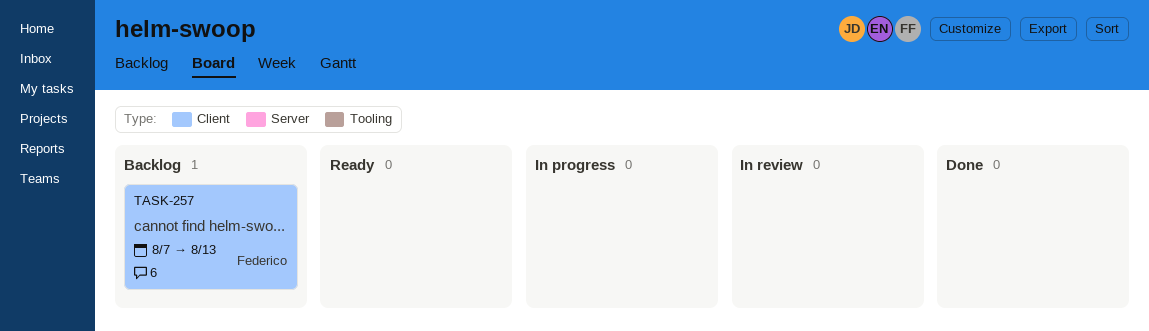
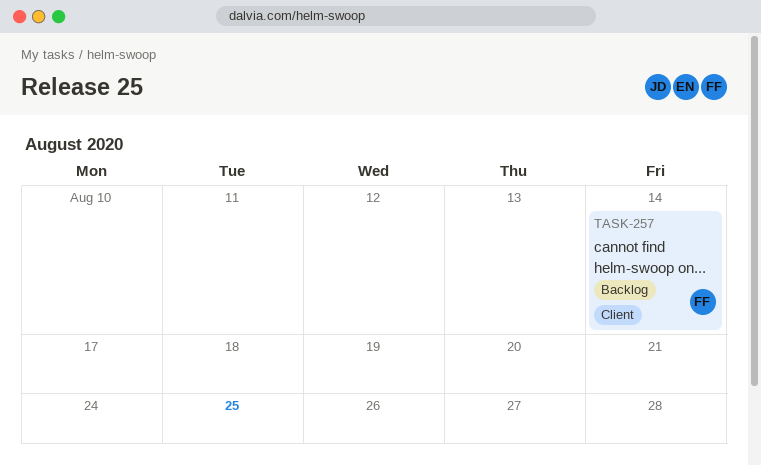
TASK-257, due: Aug 13 -> Aug 14

